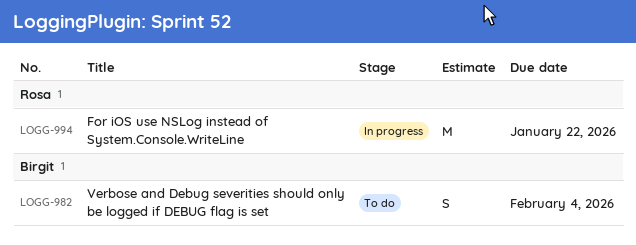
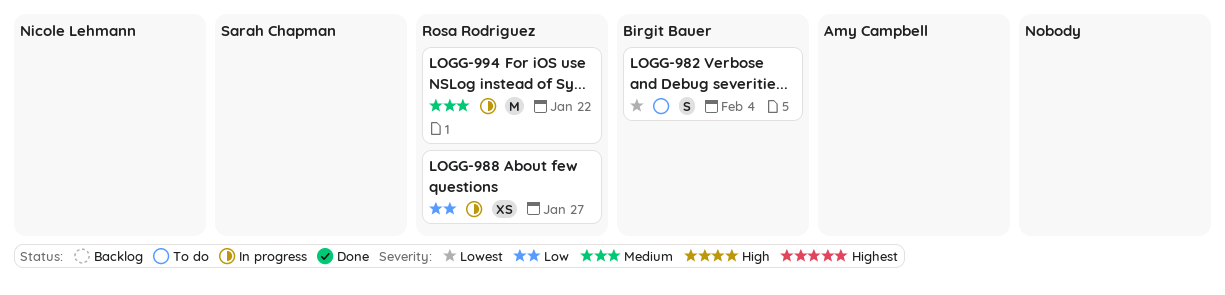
LOGG-988: none -> present

